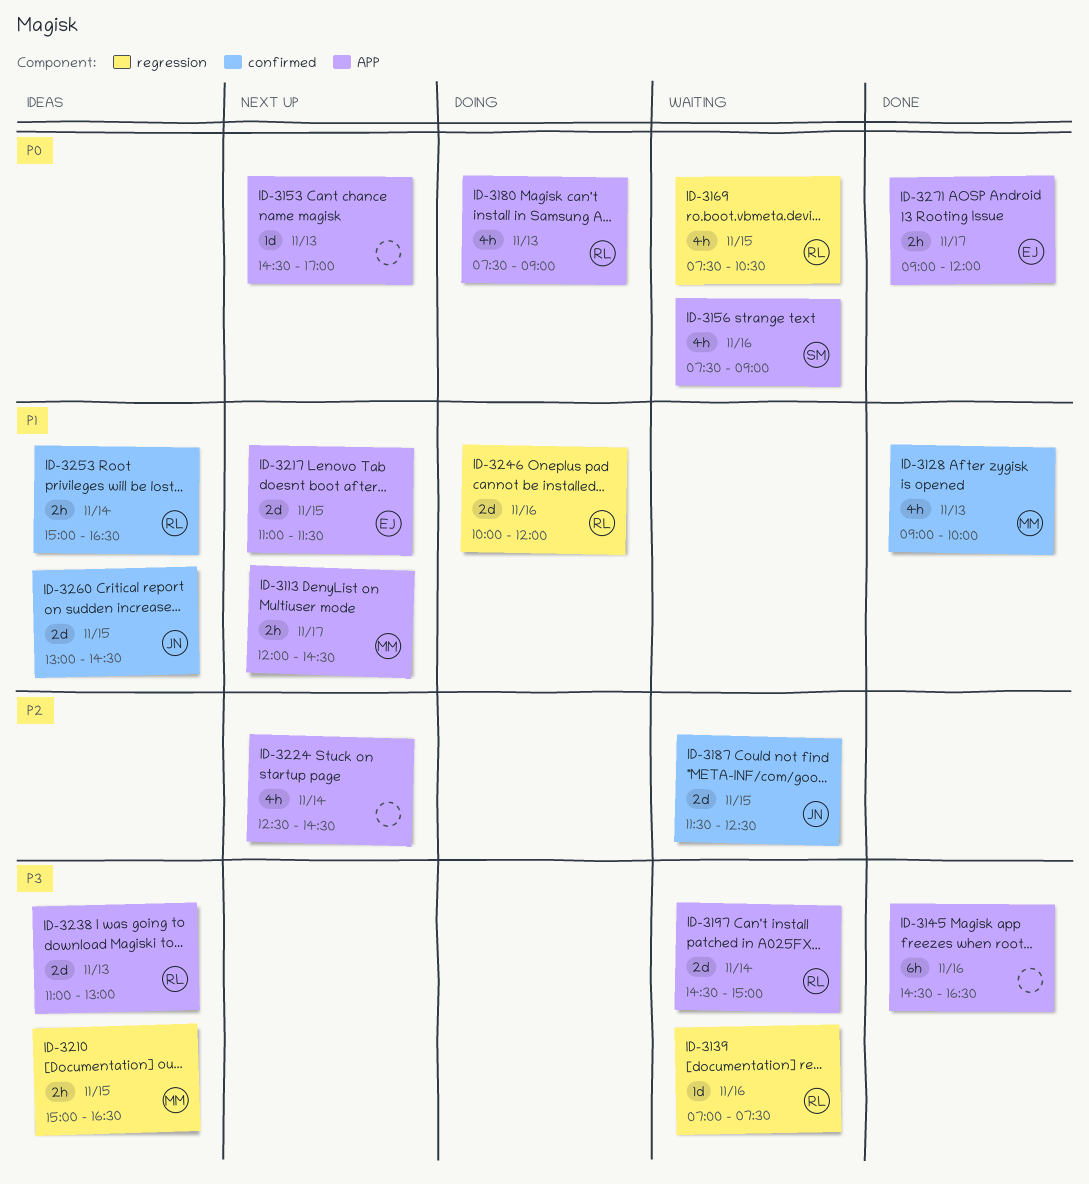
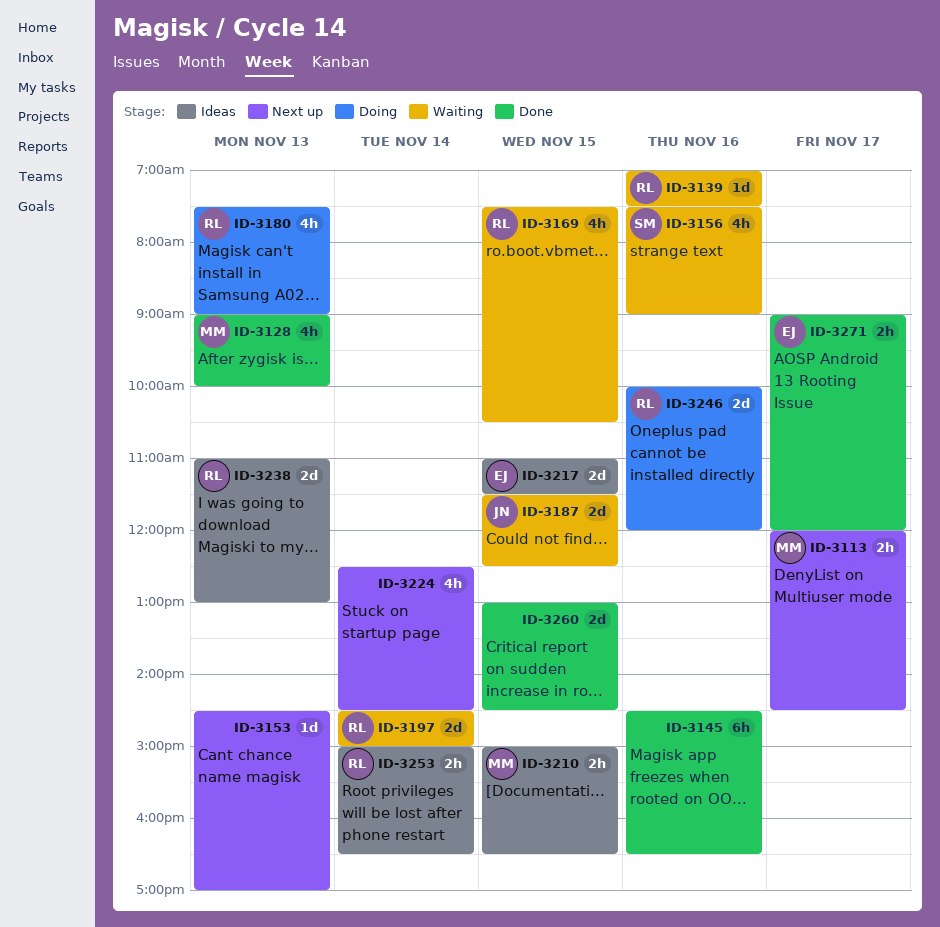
ID-3217, status: Next up -> Ideas
ID-3260, status: Ideas -> Done
ID-3260, owner: JN -> none

